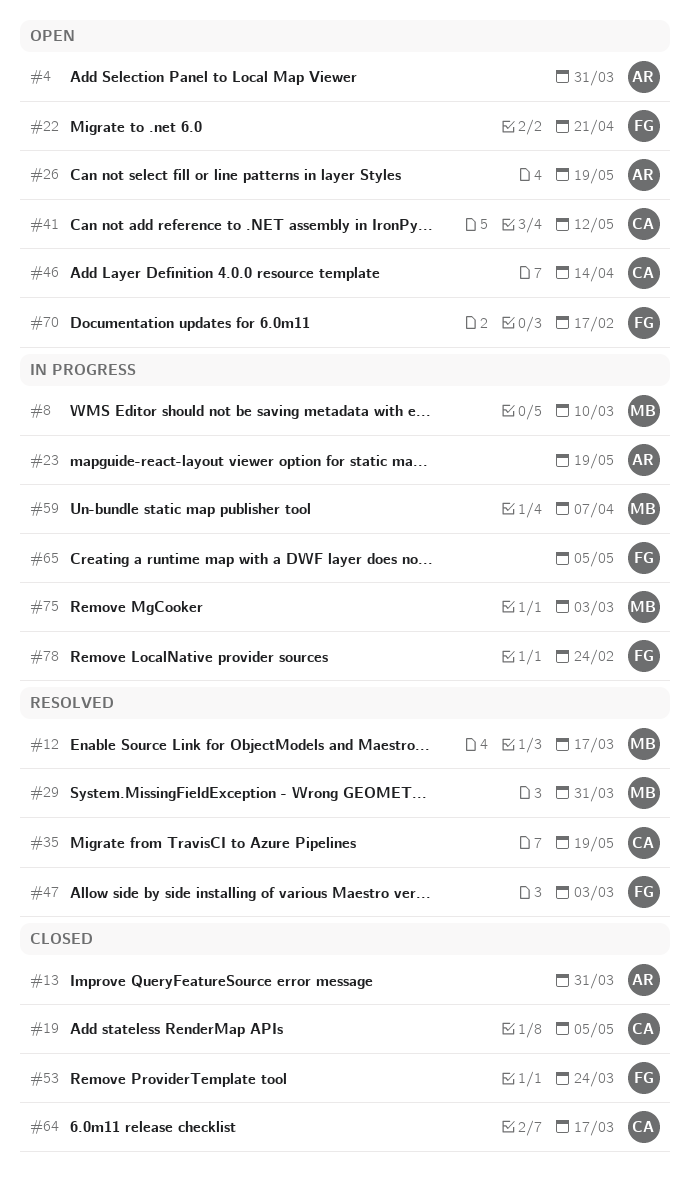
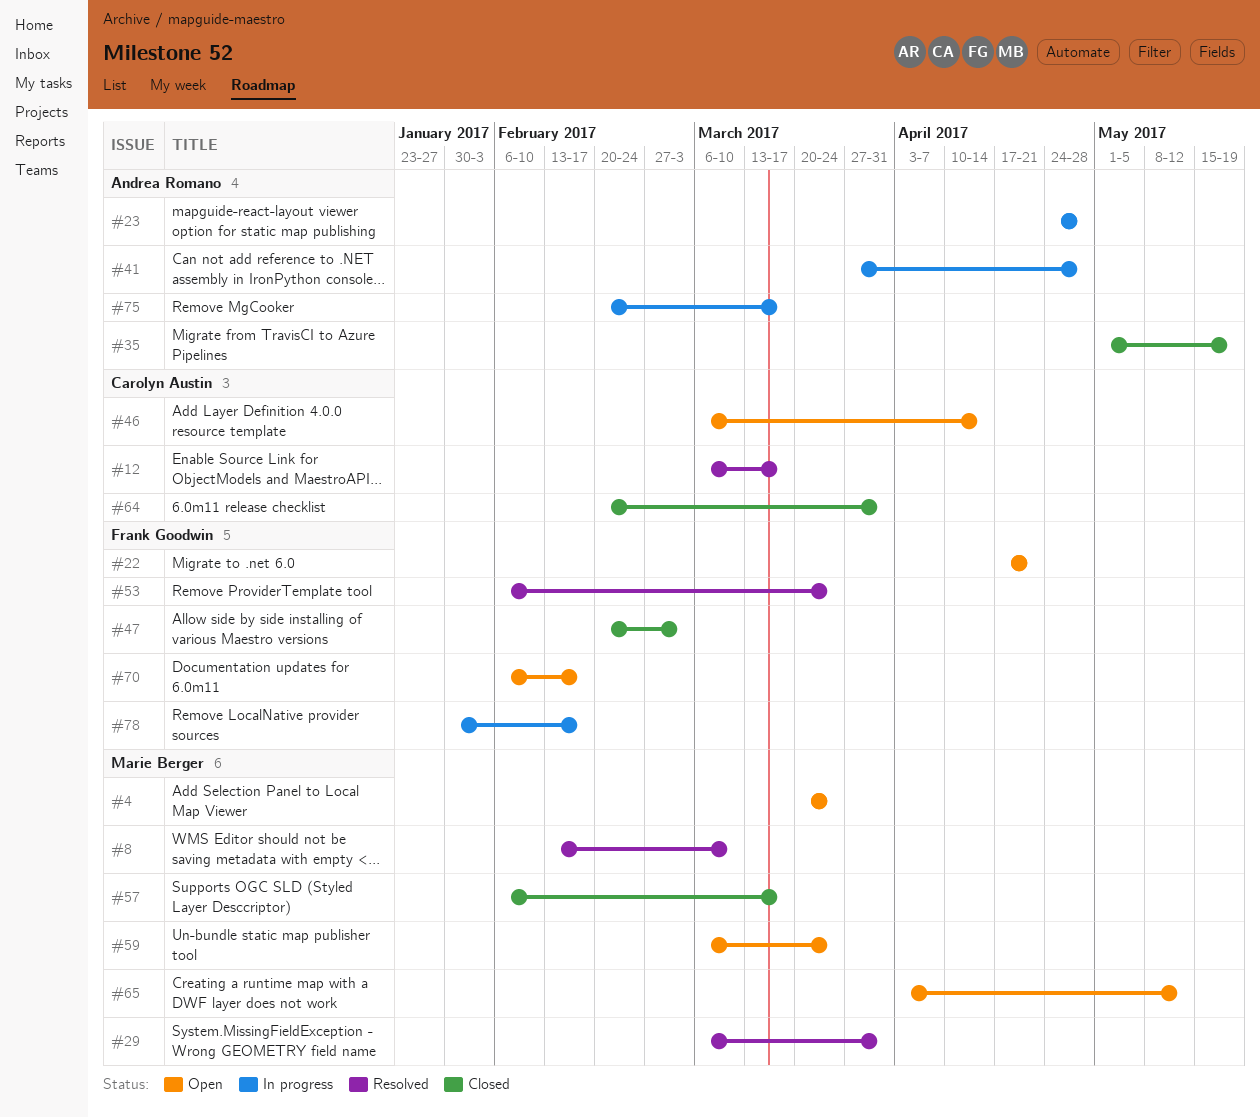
#4, owner: Andrea Romano -> Marie Berger
#4, due: Mar 31 -> Mar 24
#8, status: In progress -> Resolved
#12, owner: Marie Berger -> Carolyn Austin
#13: present -> none
#19: present -> none
#23, due: May 19 -> Apr 28
#26: present -> none
#35, status: Resolved -> Closed
#35, owner: Carolyn Austin -> Andrea Romano
#41, status: Open -> In progress
#41, owner: Carolyn Austin -> Andrea Romano
#41, due: May 12 -> Apr 28
#47, status: Resolved -> Closed
#53, status: Closed -> Resolved
#57: none -> present
#59, status: In progress -> Open
#59, due: Apr 7 -> Mar 24
#64, due: Mar 17 -> Mar 31
#65, status: In progress -> Open
#65, owner: Frank Goodwin -> Marie Berger
#65, due: May 5 -> May 12
#75, owner: Marie Berger -> Andrea Romano
#75, due: Mar 3 -> Mar 17
#78, due: Feb 24 -> Feb 17

